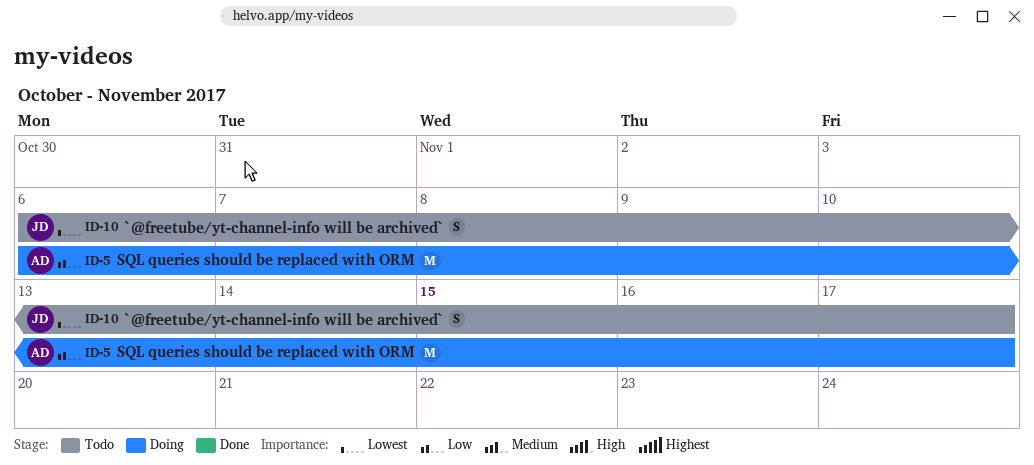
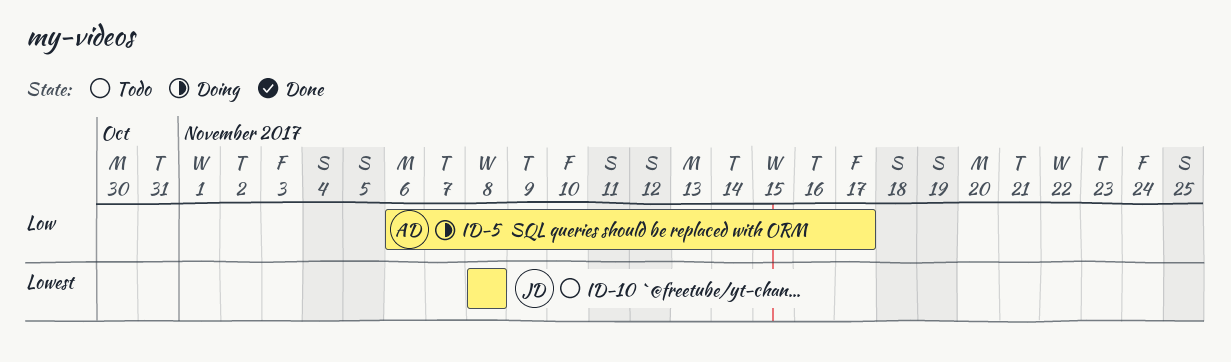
ID-10, start: Nov 6 -> Nov 8
ID-10, due: Nov 17 -> Nov 8

